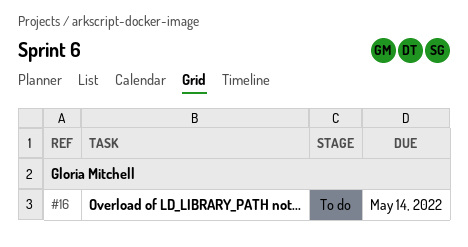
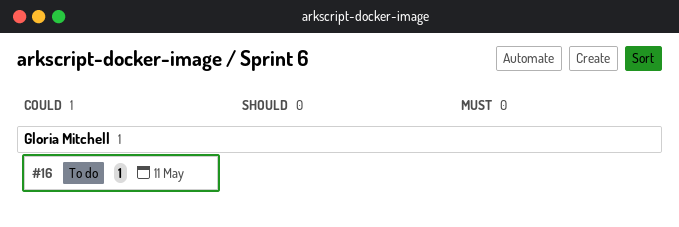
#16, due: May 14 -> May 11

